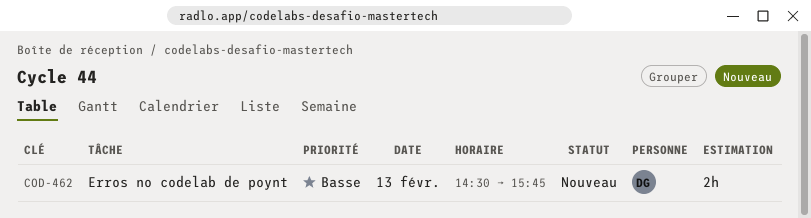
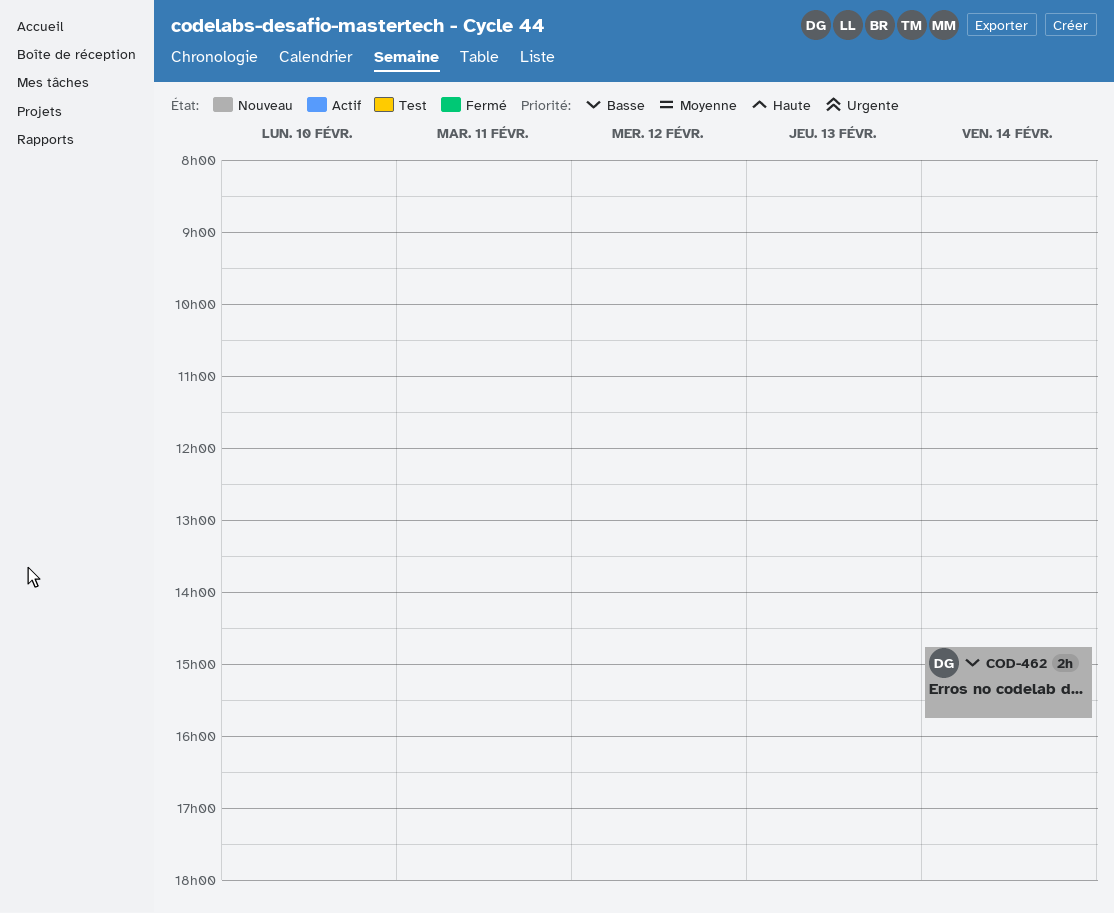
COD-462, day: Feb 13 -> Feb 14
COD-462, begins: 14:30 -> 14:45

